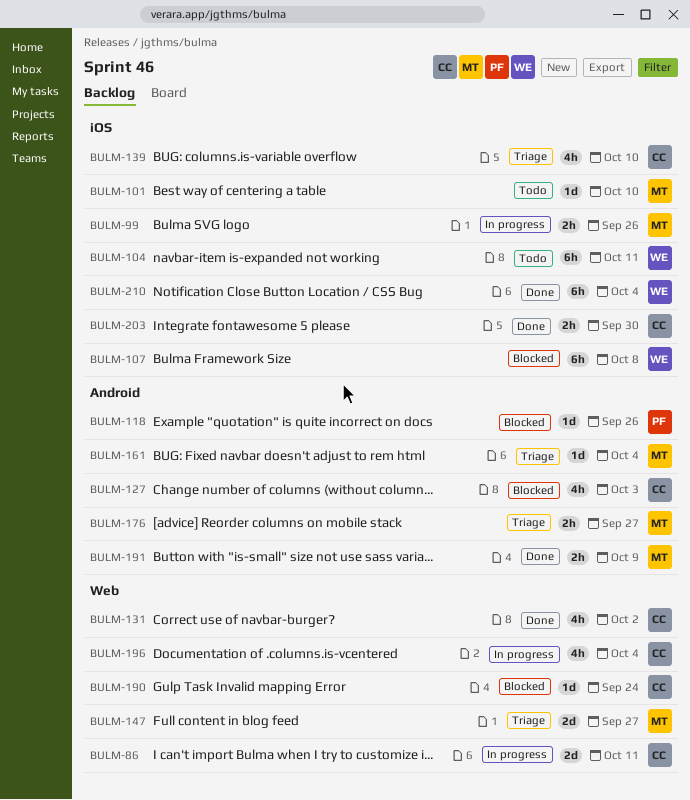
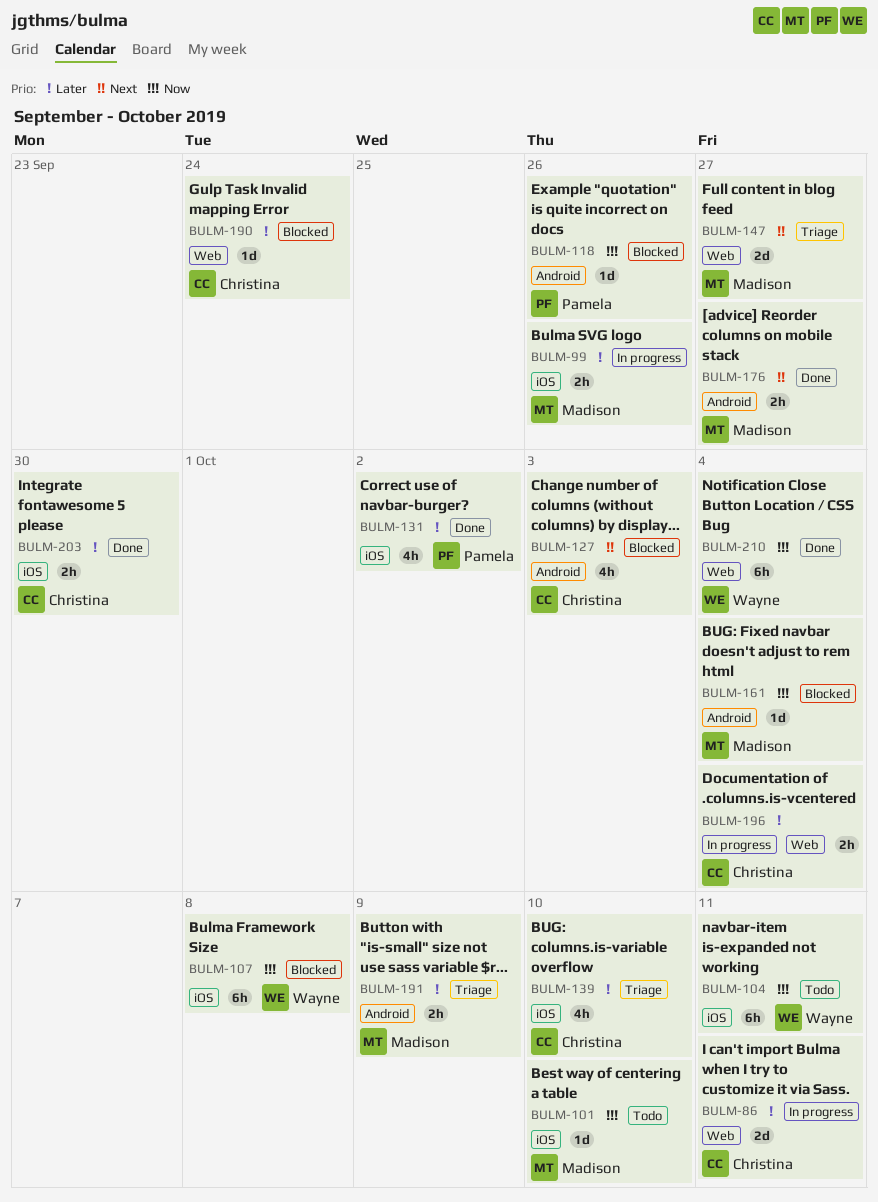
BULM-131, owner: Christina -> Pamela
BULM-131, label: Web -> iOS
BULM-161, status: Triage -> Blocked
BULM-176, status: Triage -> Done
BULM-191, status: Done -> Triage
BULM-196, estimate: 4h -> 2h
BULM-210, label: iOS -> Web

